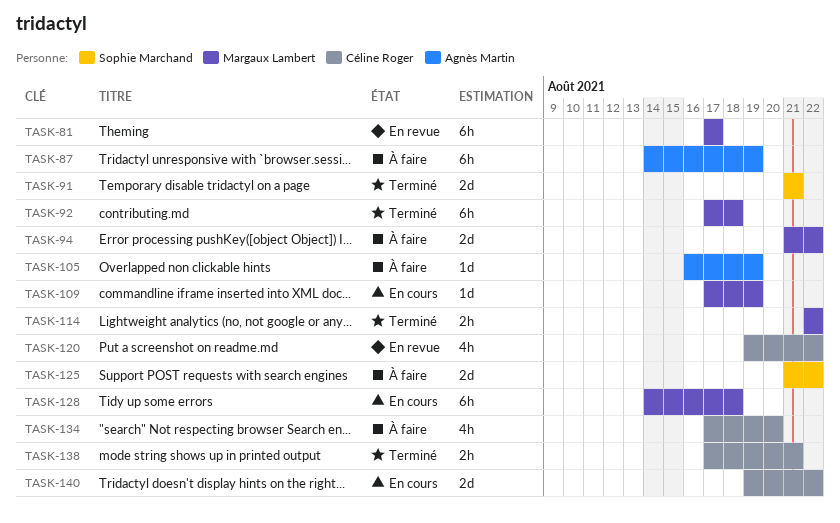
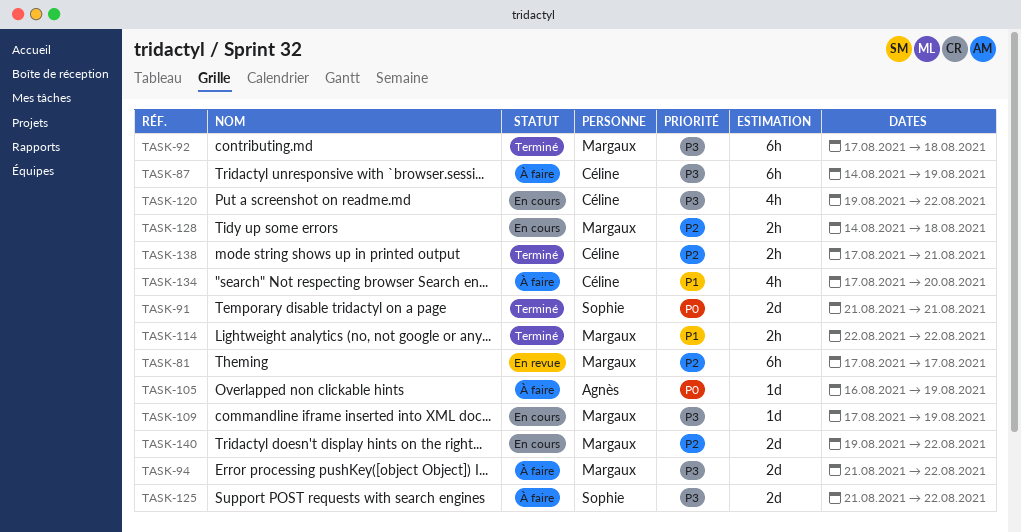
TASK-87, owner: Agnès Martin -> Céline Roger
TASK-120, status: En revue -> En cours
TASK-128, estimate: 6h -> 2h
TASK-140, owner: Céline Roger -> Margaux Lambert

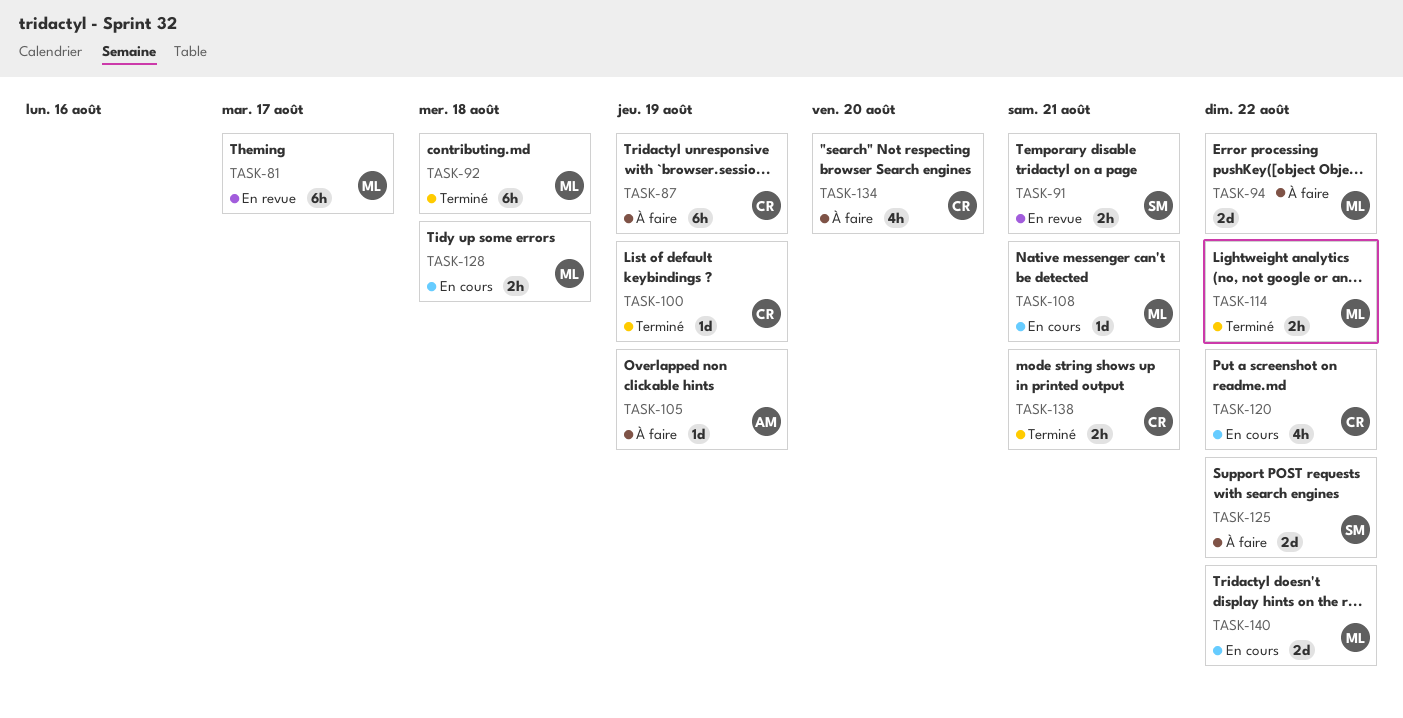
TASK-91, status: Terminé -> En revue
TASK-91, estimate: 2d -> 2h
TASK-100: none -> present
TASK-108: none -> present
TASK-109: present -> none

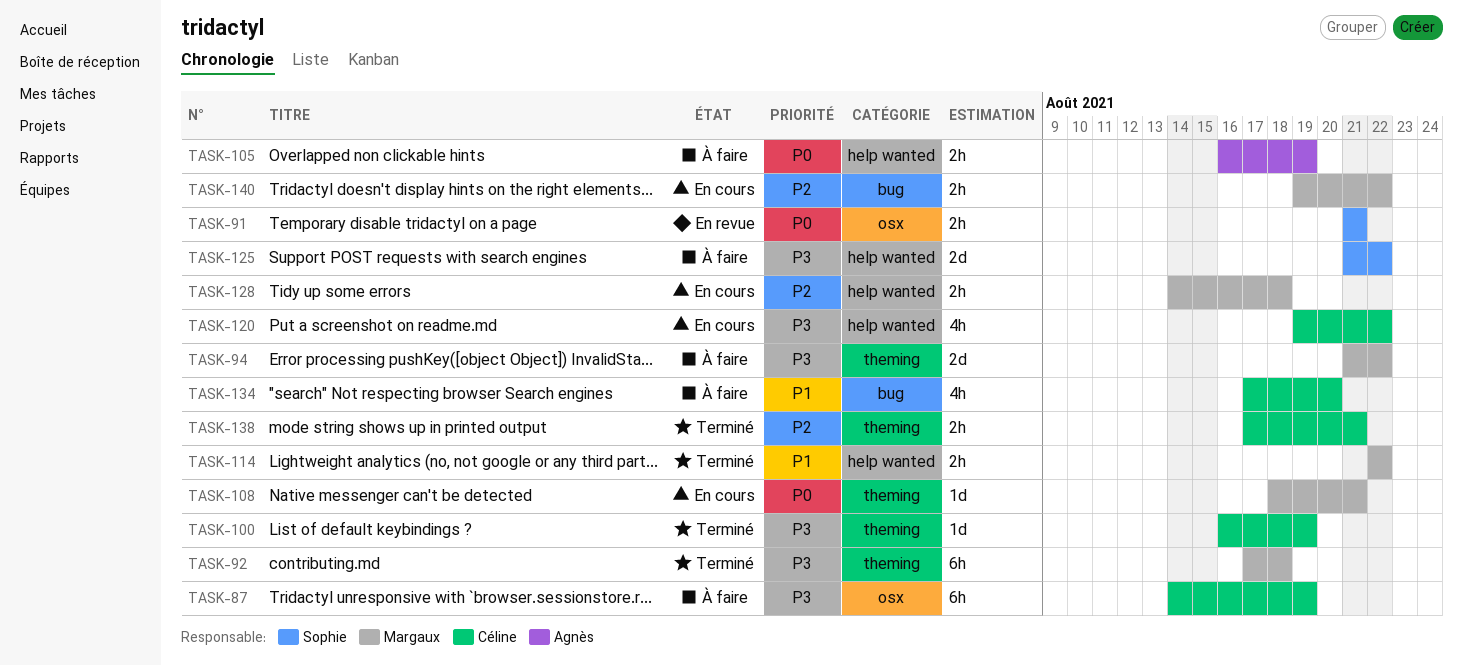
TASK-81: present -> none
TASK-105, estimate: 1d -> 2h
TASK-140, estimate: 2d -> 2h

